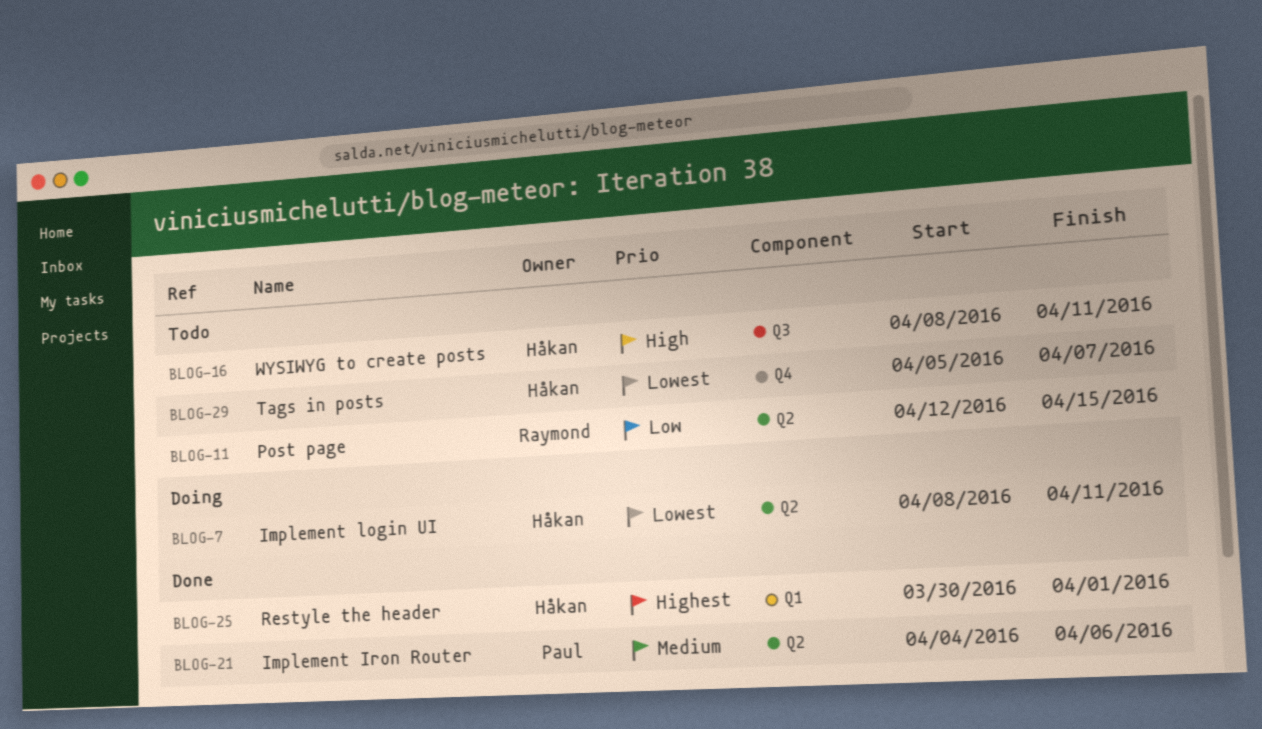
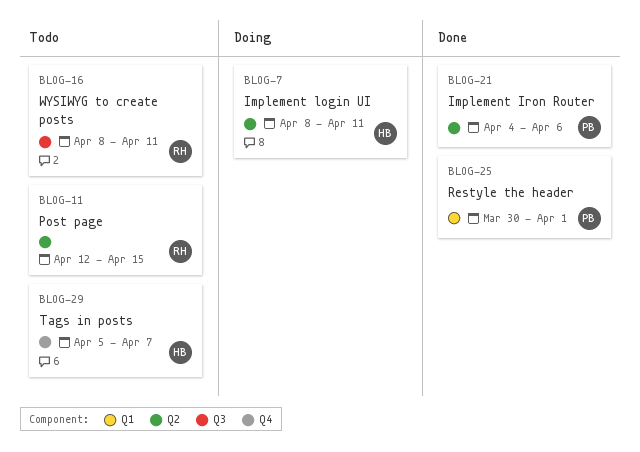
BLOG-16, owner: Håkan -> Raymond
BLOG-25, owner: Håkan -> Paul

